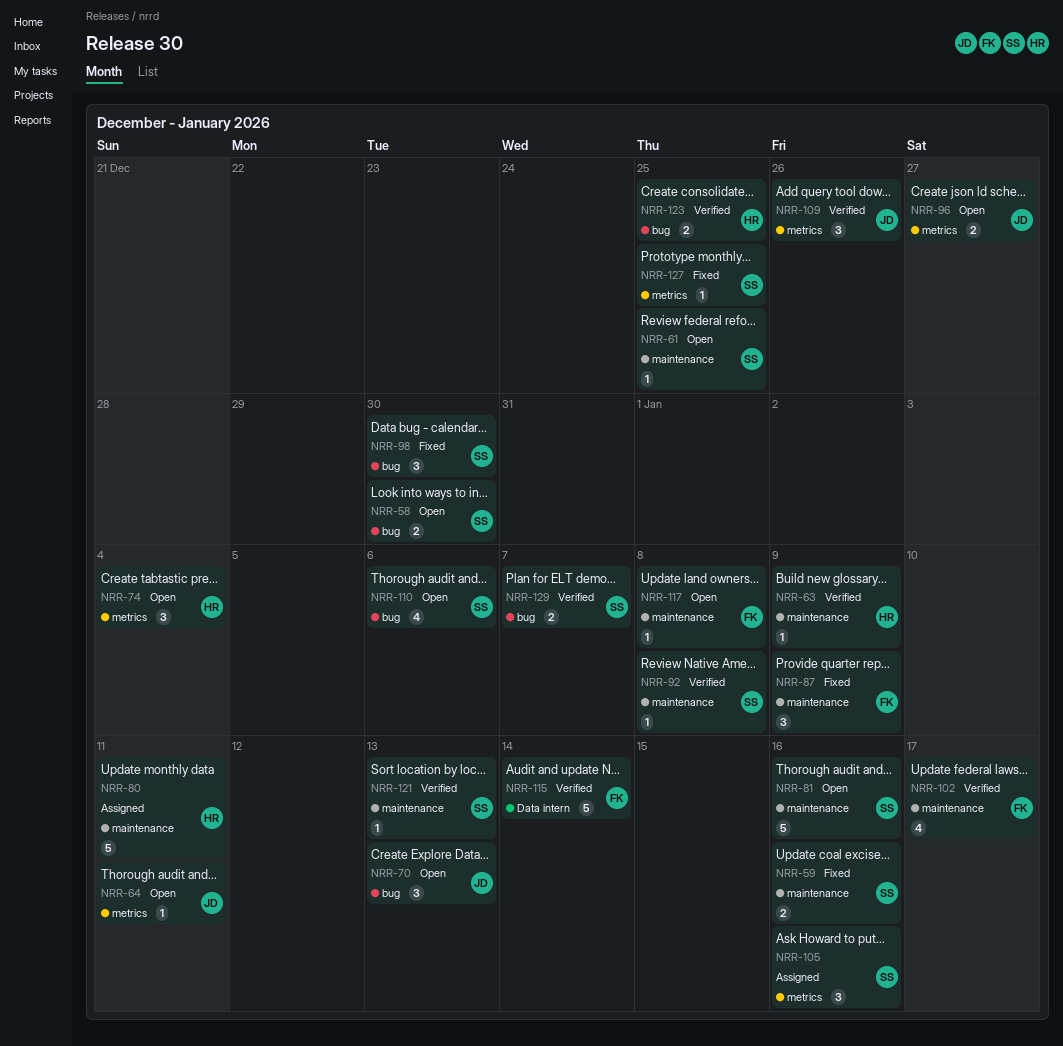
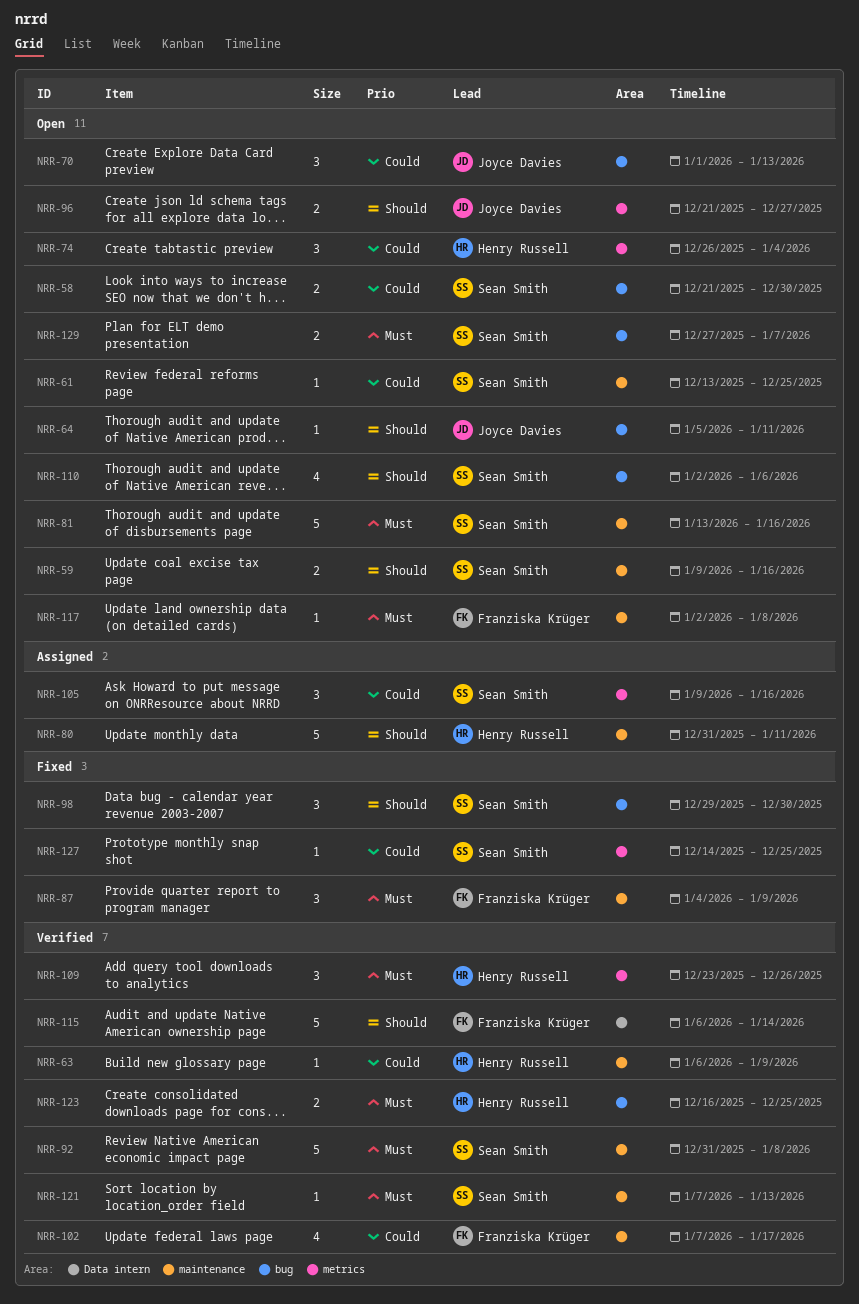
NRR-59, status: Fixed -> Open
NRR-64, label: metrics -> bug
NRR-92, estimate: 1 -> 5
NRR-109, owner: Joyce Davies -> Henry Russell
NRR-129, status: Verified -> Open

